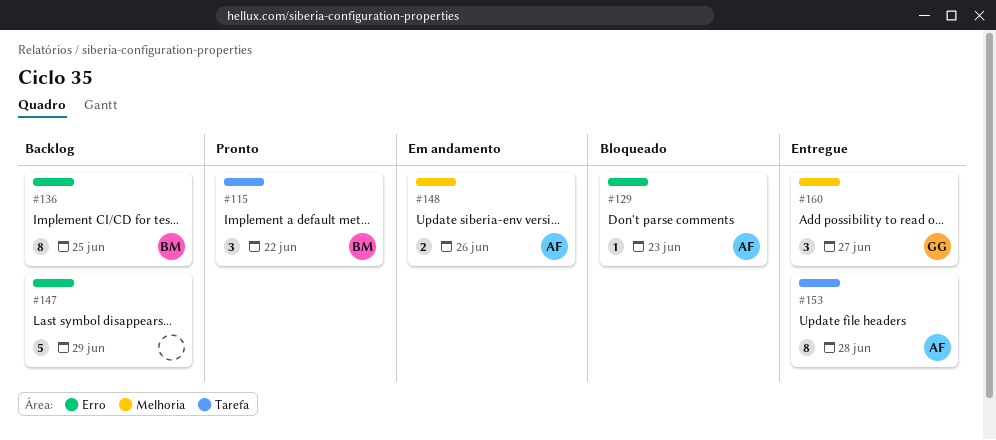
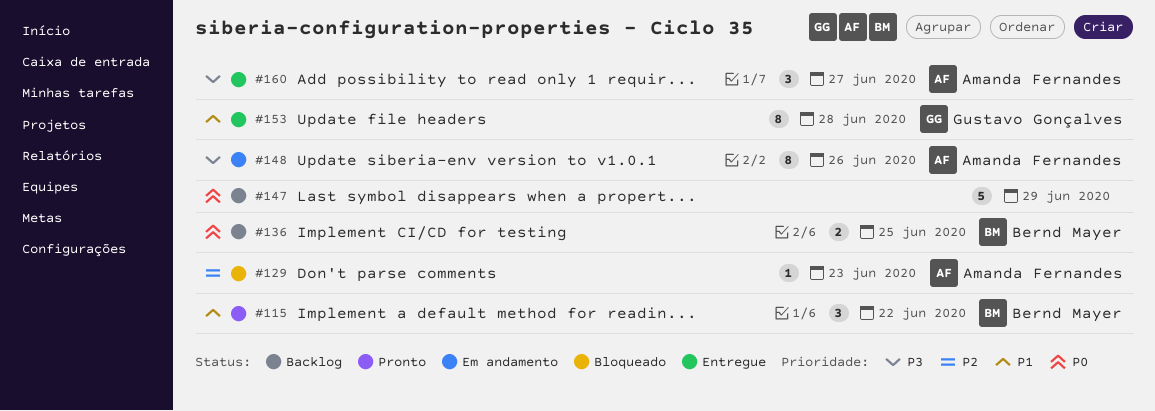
#136, estimate: 8 -> 2
#148, estimate: 2 -> 8
#153, owner: Amanda Fernandes -> Gustavo Gonçalves
#160, owner: Gustavo Gonçalves -> Amanda Fernandes

